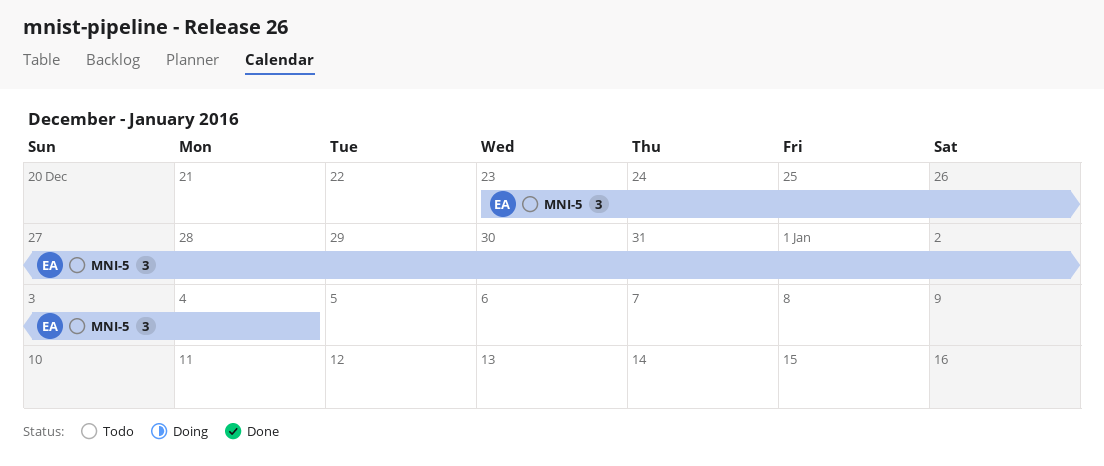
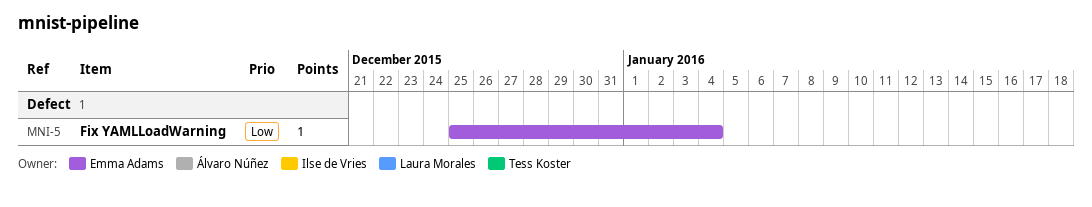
MNI-5, estimate: 3 -> 1
MNI-5, start: Dec 23 -> Dec 25

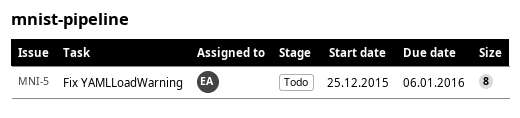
MNI-5, estimate: 1 -> 8
MNI-5, due: Jan 4 -> Jan 6

